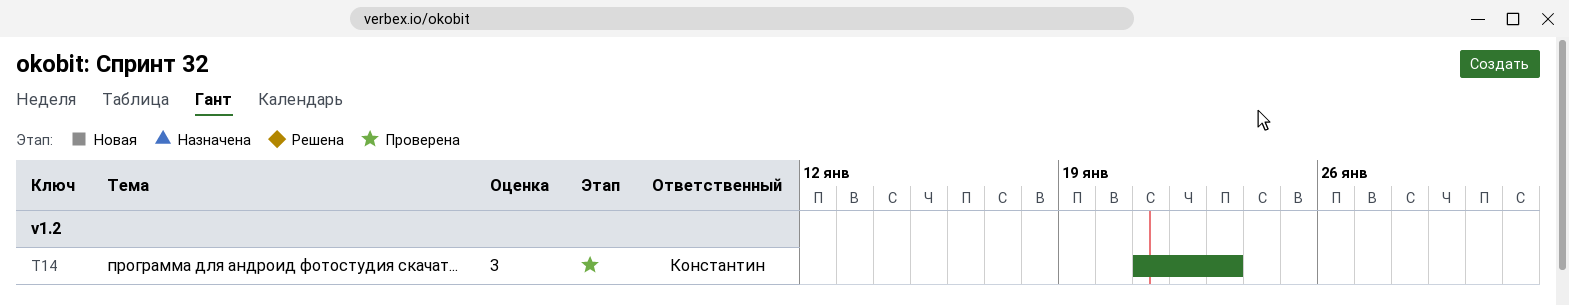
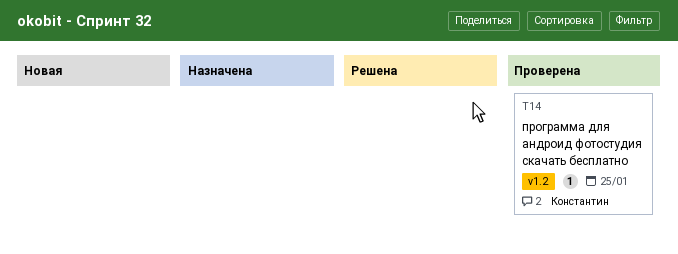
T14, estimate: 3 -> 1
T14, due: Jan 23 -> Jan 25

